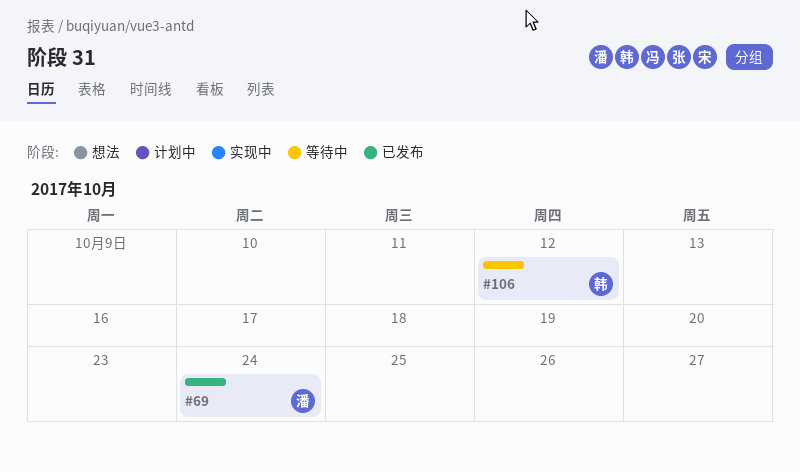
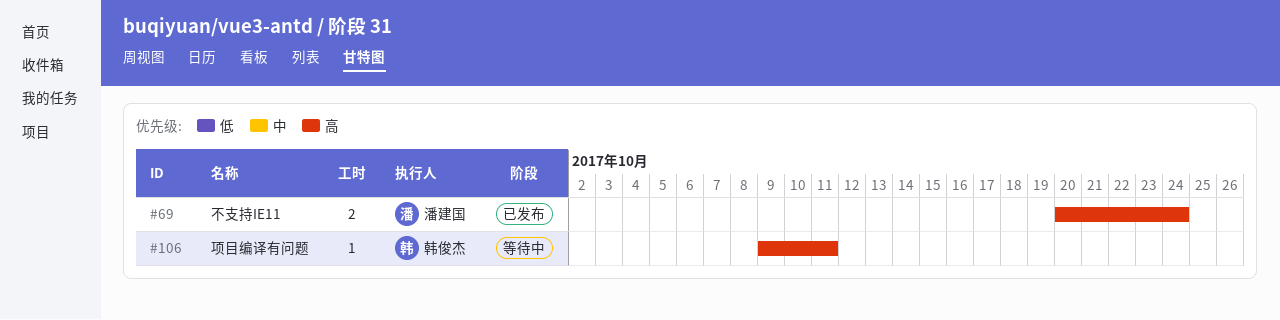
#106, due: Oct 12 -> Oct 11

